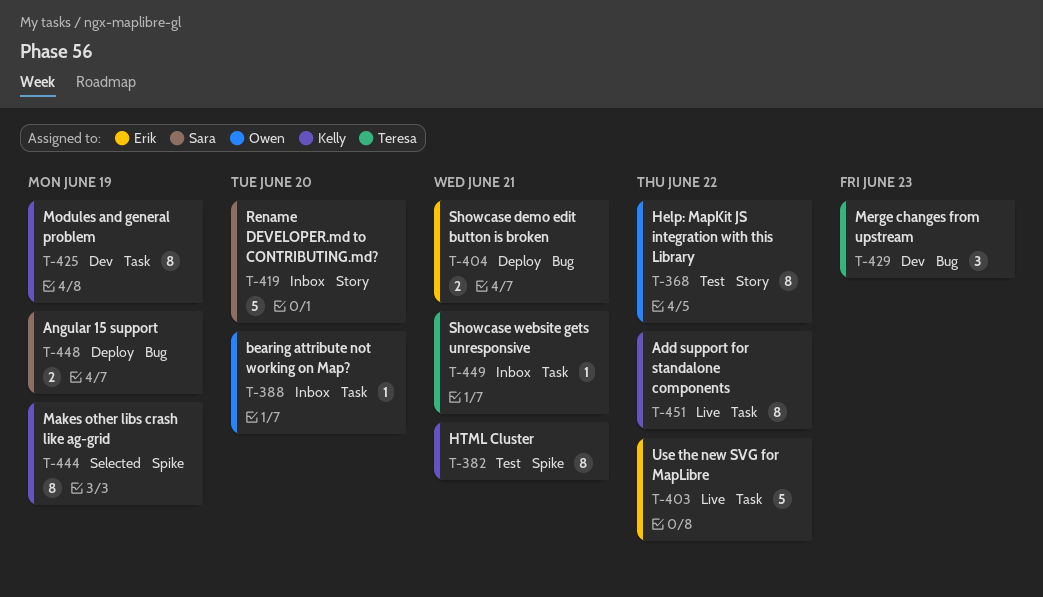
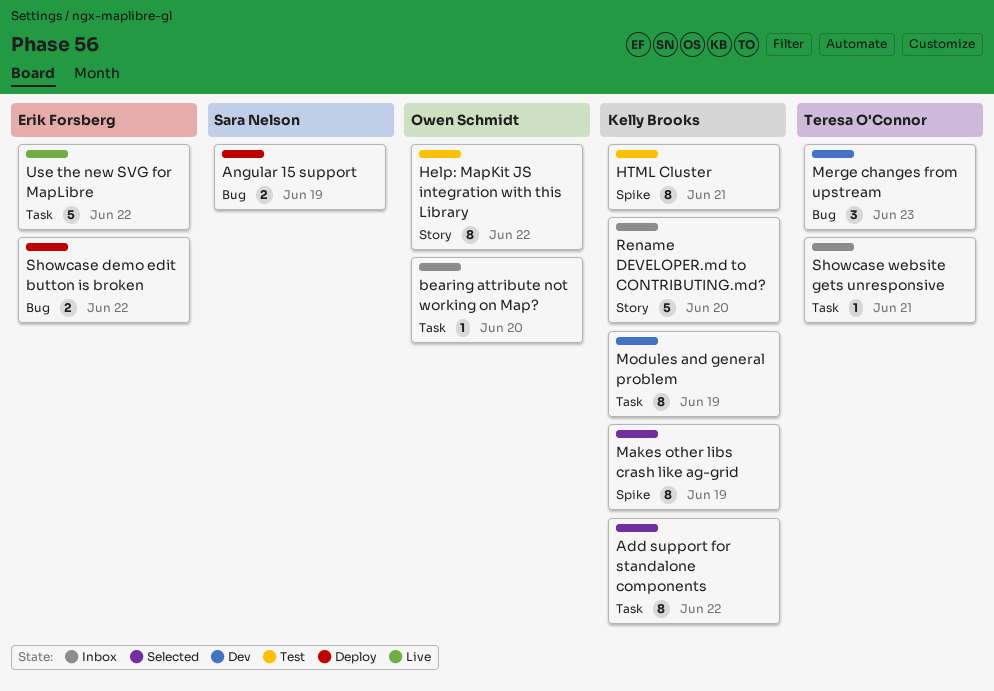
Add support for standalone components, status: Live -> Selected
Rename DEVELOPER.md to CONTRIBUTING.md?, owner: Sara Nelson -> Kelly Brooks
Showcase demo edit button is broken, due: Jun 21 -> Jun 22

